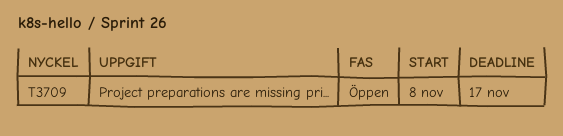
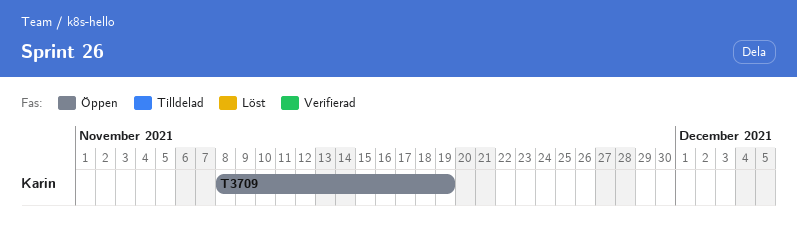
T3709, due: Nov 17 -> Nov 19

